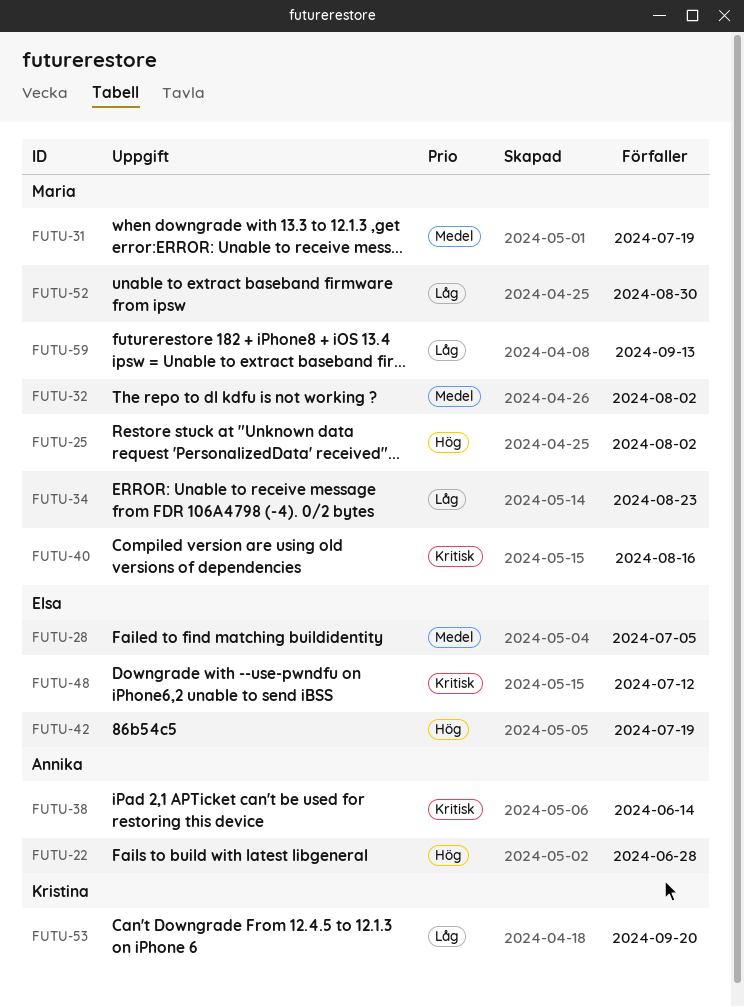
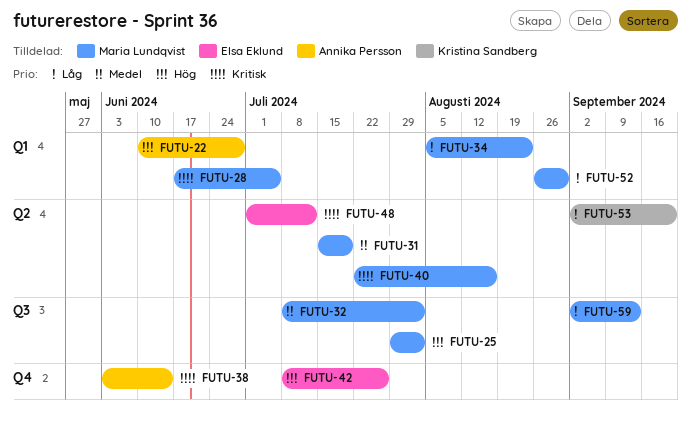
FUTU-28, owner: Elsa Eklund -> Maria Lundqvist
FUTU-28, priority: Medel -> Kritisk
FUTU-42, due: Jul 19 -> Jul 26

